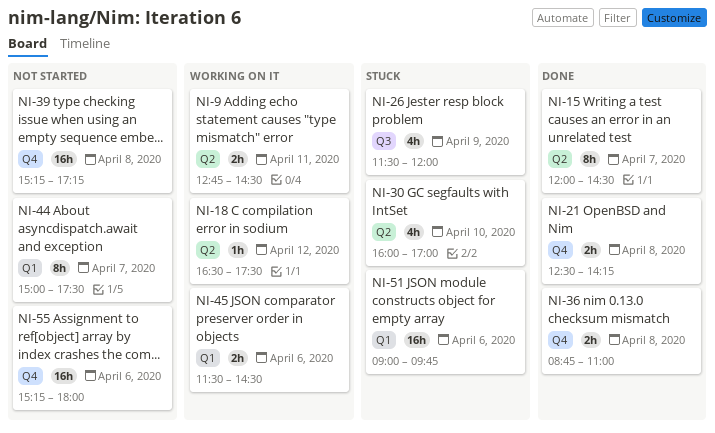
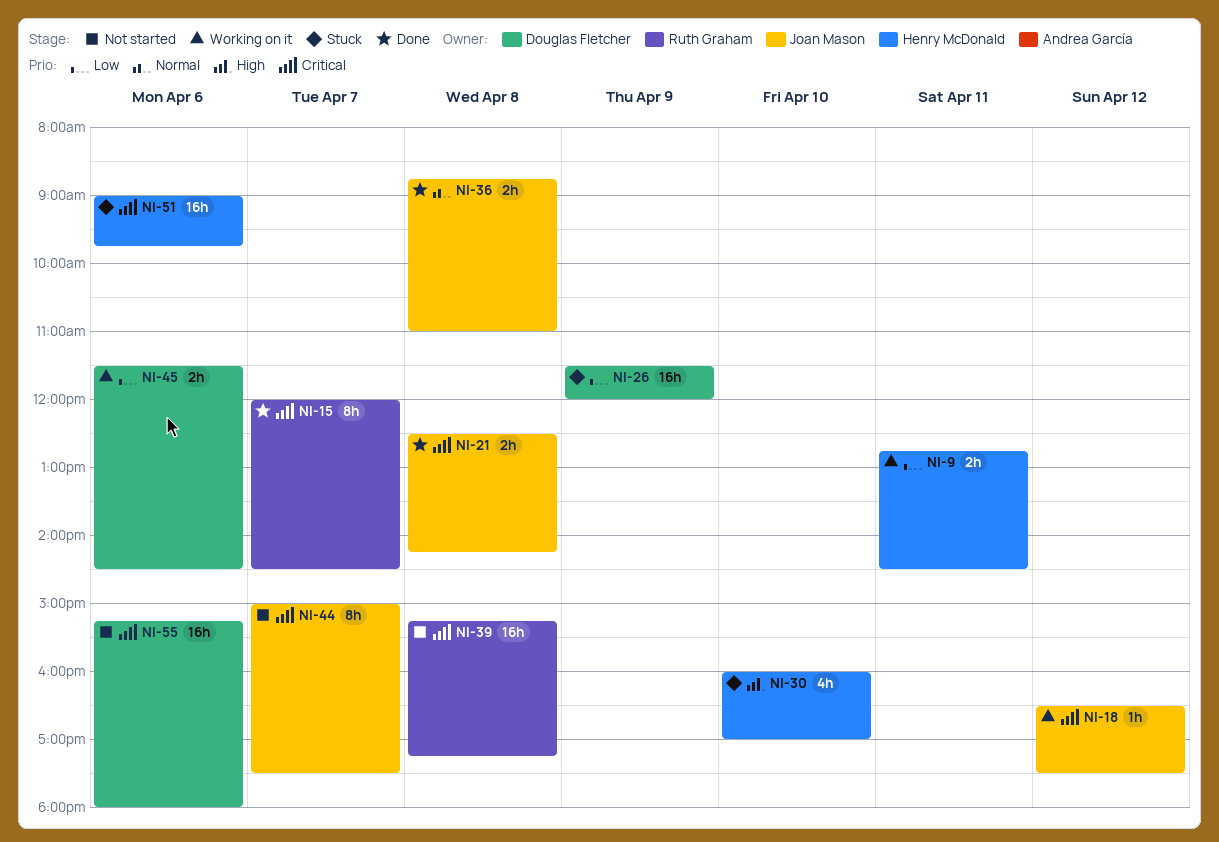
NI-26, estimate: 4h -> 16h

